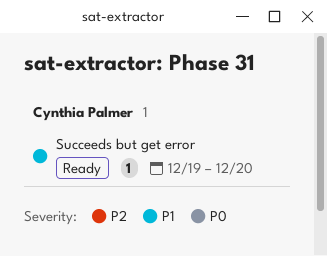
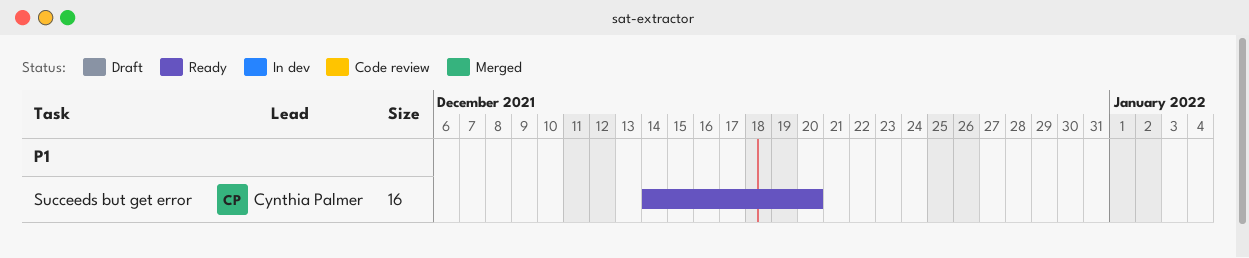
Succeeds but get error, estimate: 1 -> 16
Succeeds but get error, start: Dec 19 -> Dec 14

